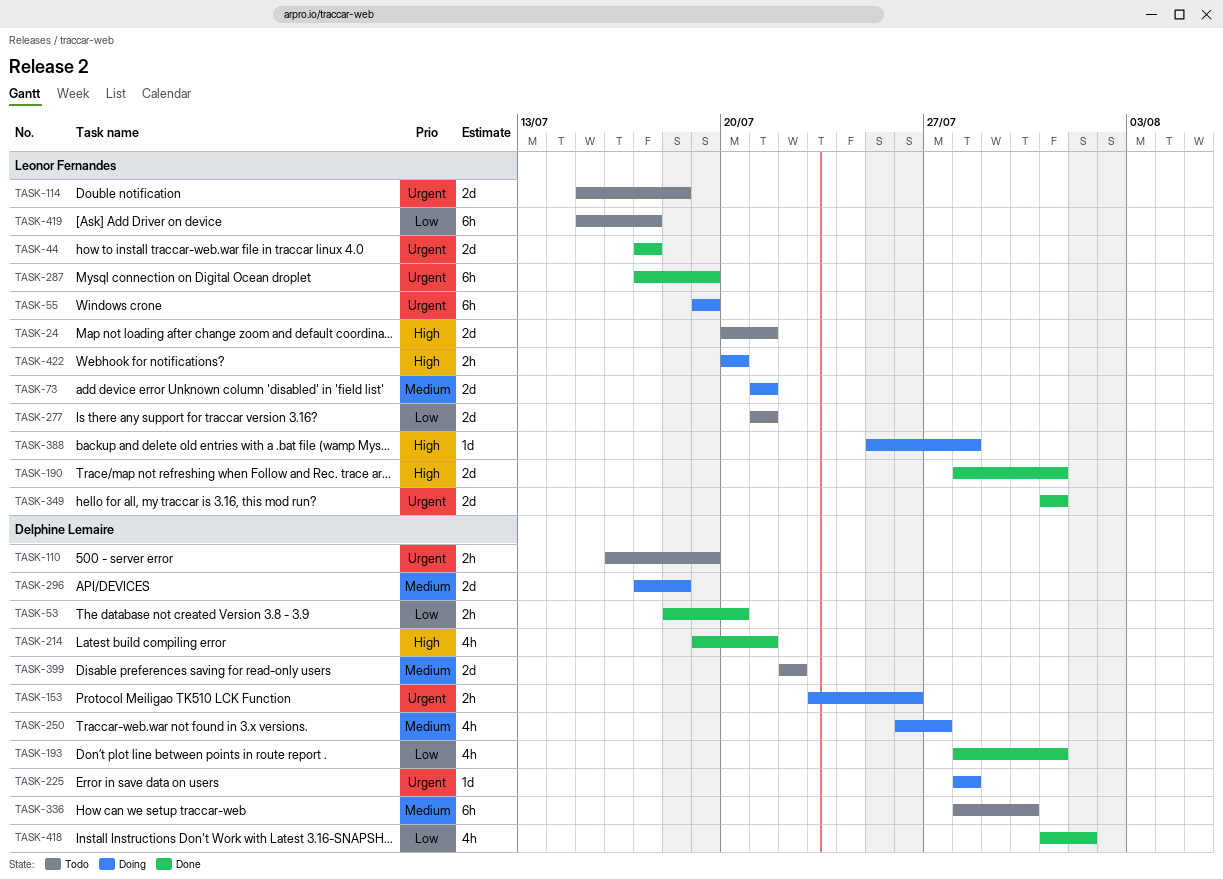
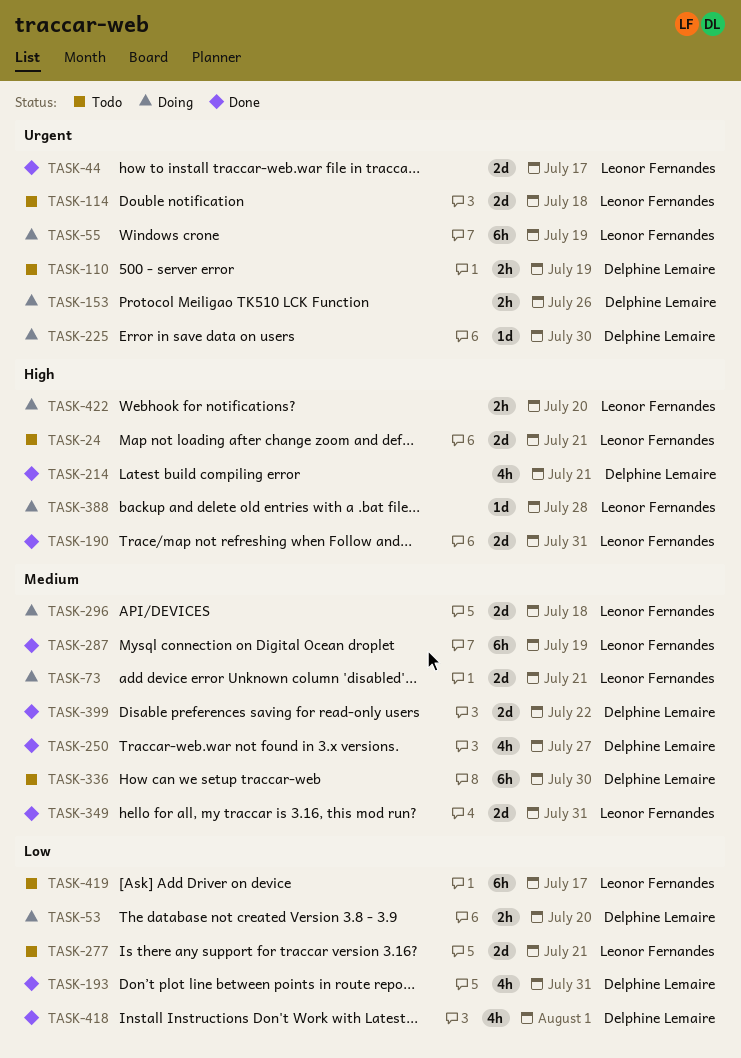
TASK-53, status: Done -> Doing
TASK-225, due: Jul 28 -> Jul 30
TASK-250, status: Doing -> Done
TASK-287, priority: Urgent -> Medium
TASK-296, owner: Delphine Lemaire -> Leonor Fernandes
TASK-349, priority: Urgent -> Medium
TASK-399, status: Todo -> Done

